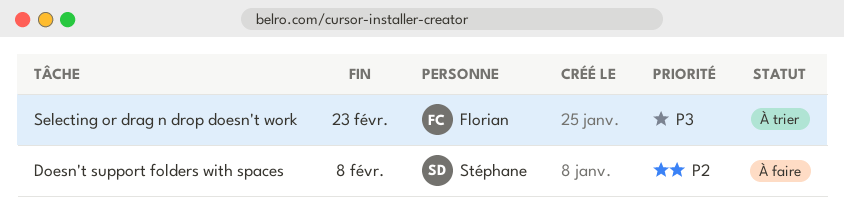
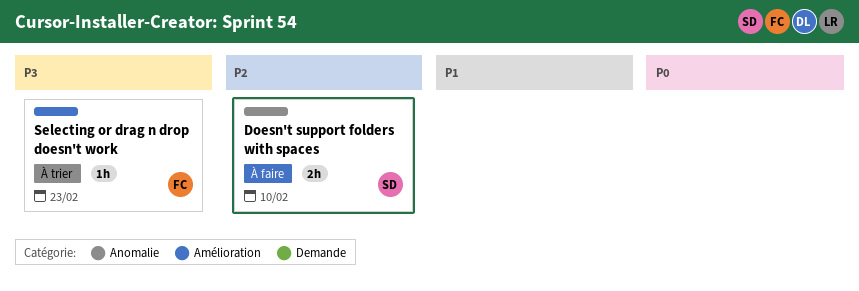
Doesn't support folders with spaces, due: Feb 8 -> Feb 10

